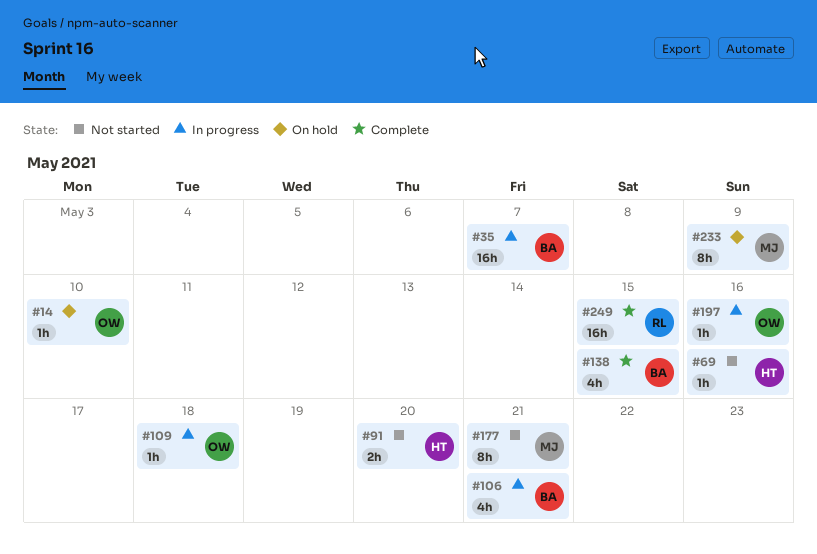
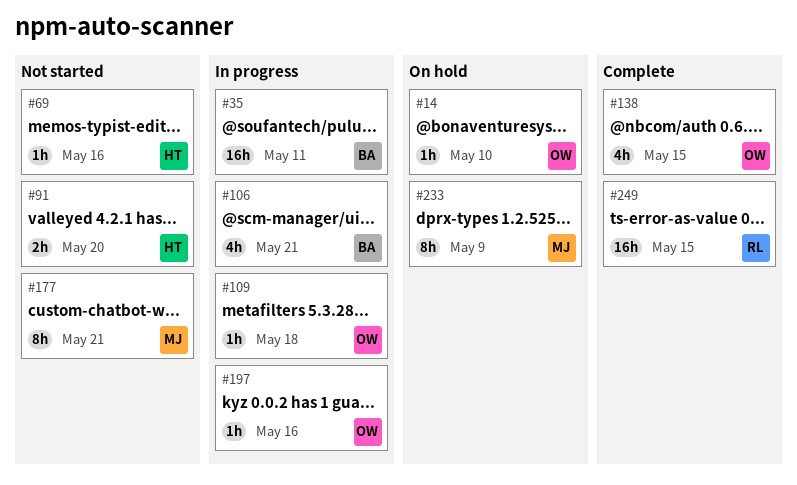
#35, due: May 7 -> May 11
#138, owner: BA -> OW

